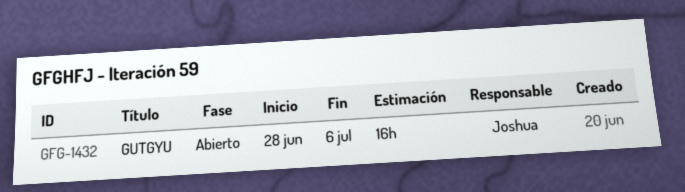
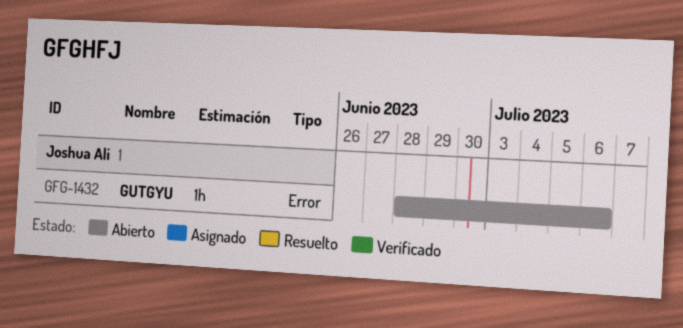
GFG-1432, estimate: 16h -> 1h

